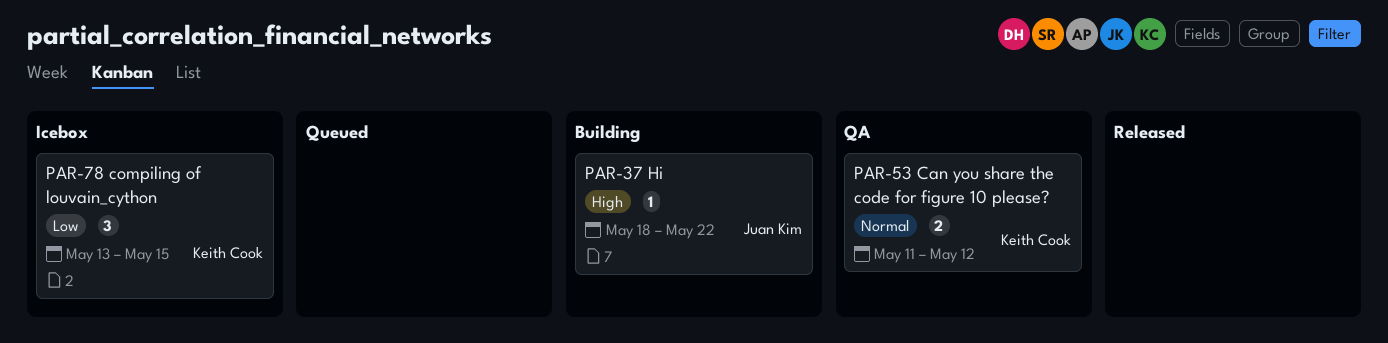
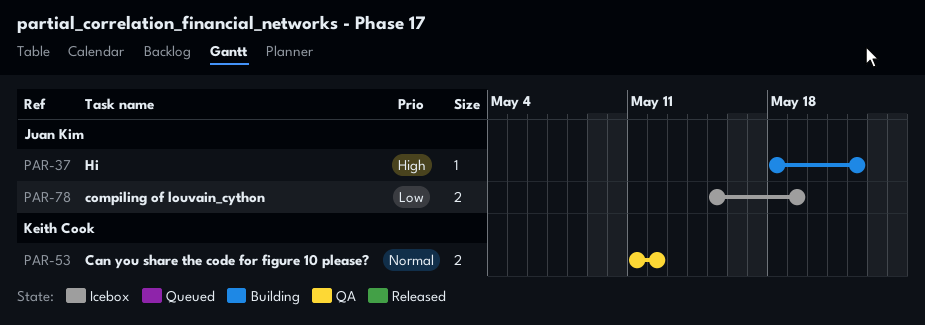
PAR-78, owner: Keith Cook -> Juan Kim
PAR-78, estimate: 3 -> 2
PAR-78, start: May 13 -> May 15
PAR-78, due: May 15 -> May 19

